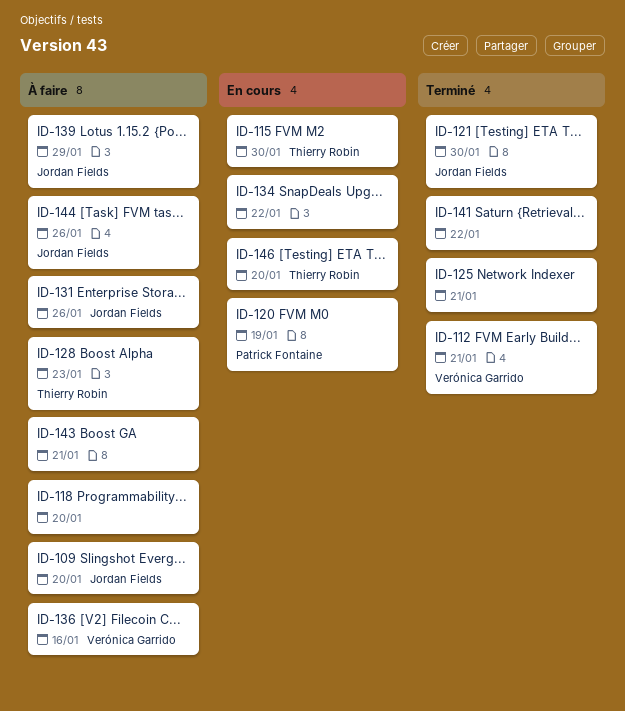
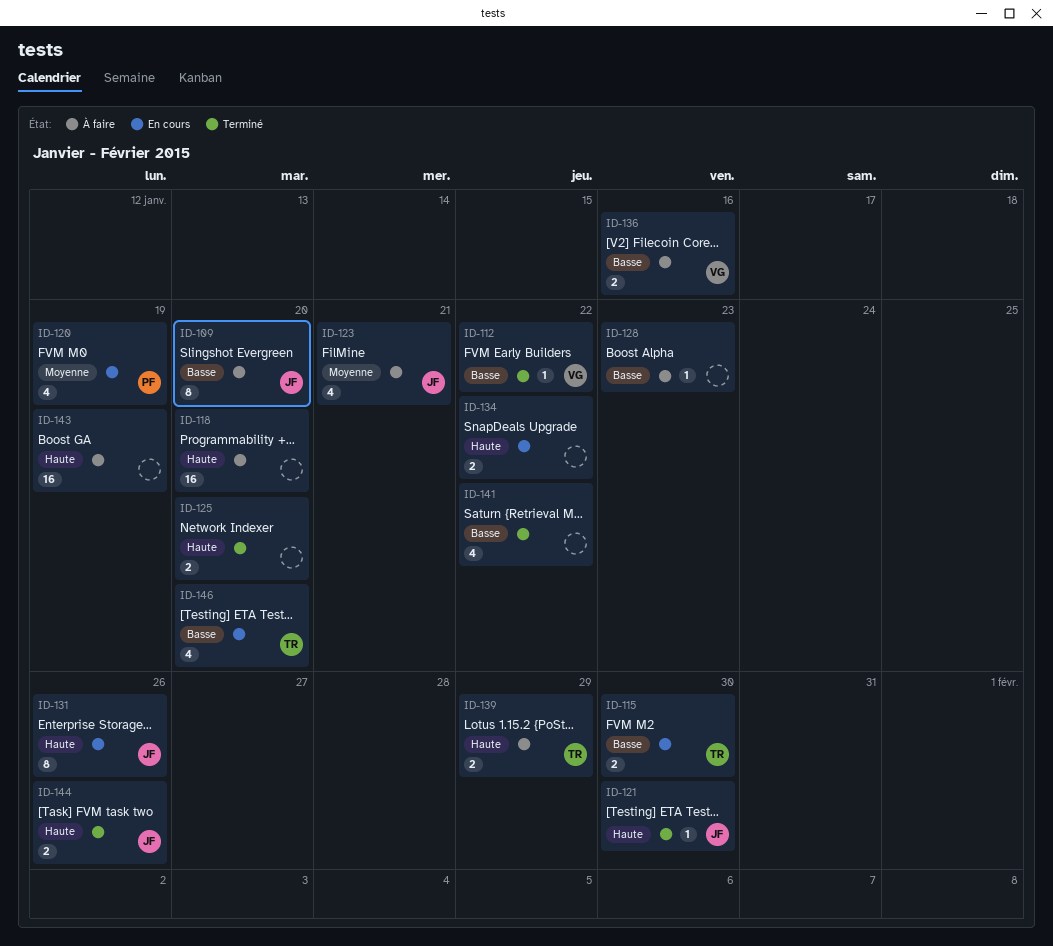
ID-112, due: Jan 21 -> Jan 22
ID-123: none -> present
ID-125, due: Jan 21 -> Jan 20
ID-128, owner: Thierry Robin -> none
ID-131, status: À faire -> En cours
ID-139, owner: Jordan Fields -> Thierry Robin
ID-143, due: Jan 21 -> Jan 19
ID-144, status: À faire -> Terminé

